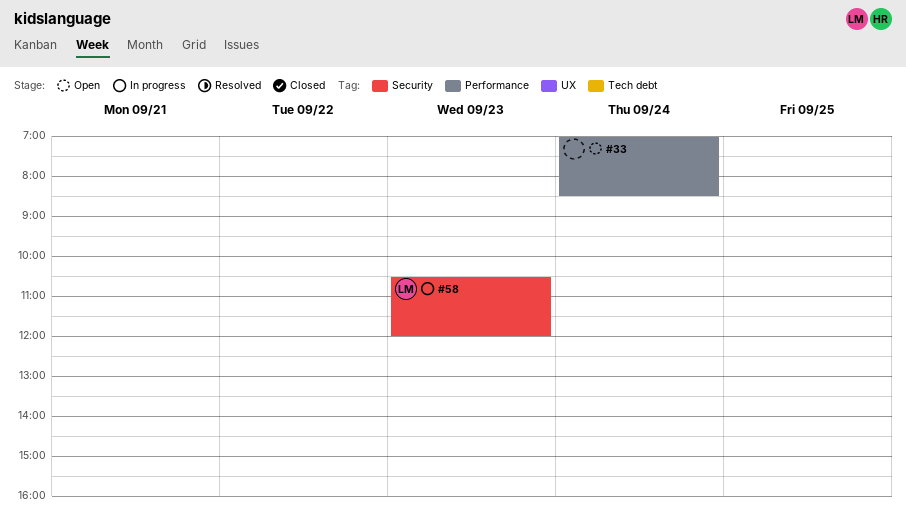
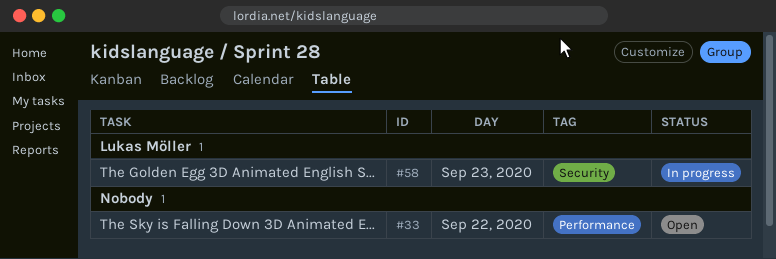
#33, day: Sep 24 -> Sep 22

